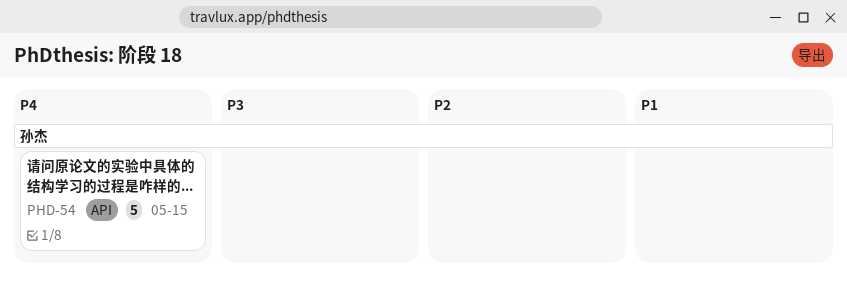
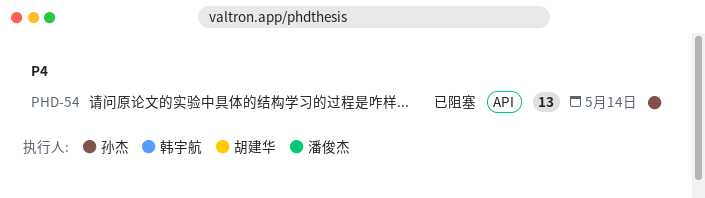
PHD-54, estimate: 5 -> 13
PHD-54, due: May 15 -> May 14

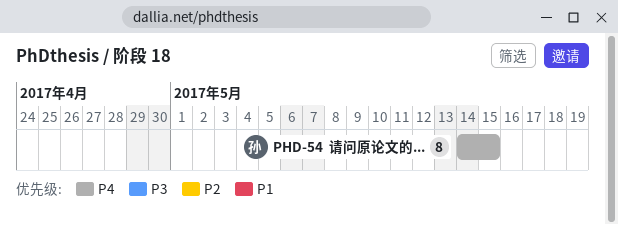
PHD-54, estimate: 13 -> 8
PHD-54, due: May 14 -> May 15

